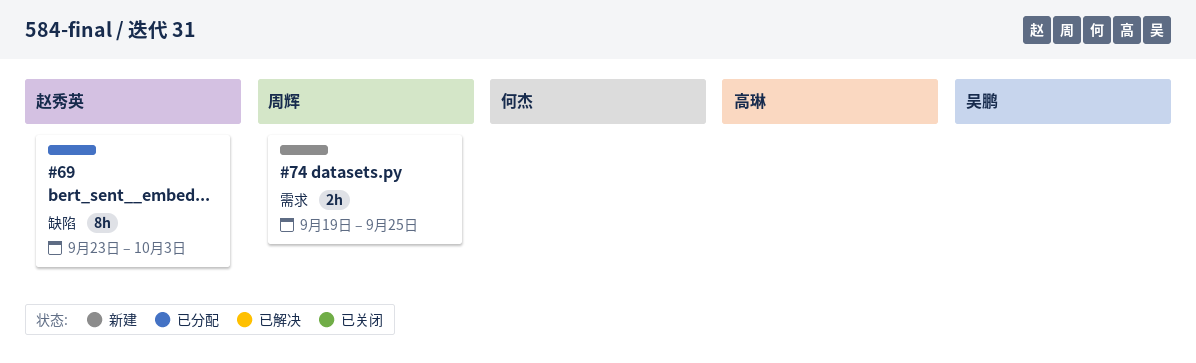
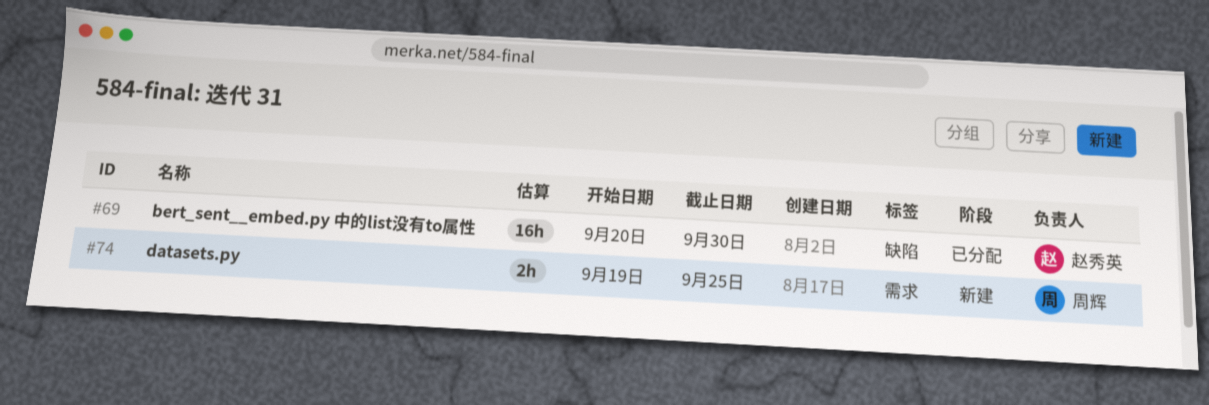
#69, estimate: 8h -> 16h
#69, start: Sep 23 -> Sep 20
#69, due: Oct 3 -> Sep 30

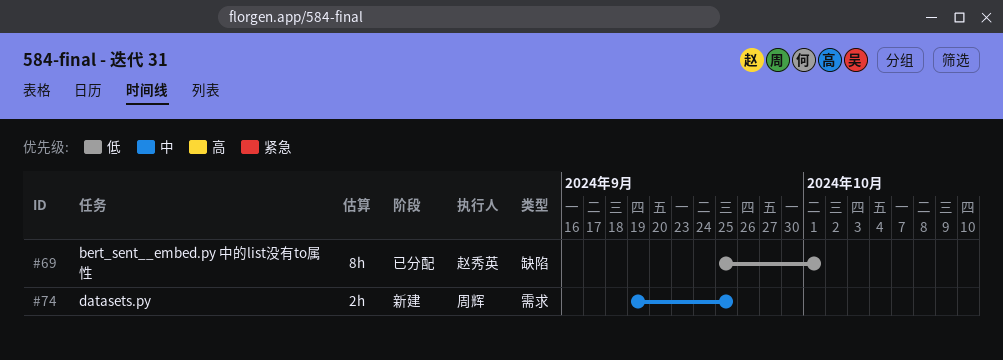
#69, estimate: 16h -> 8h
#69, start: Sep 20 -> Sep 25
#69, due: Sep 30 -> Oct 1

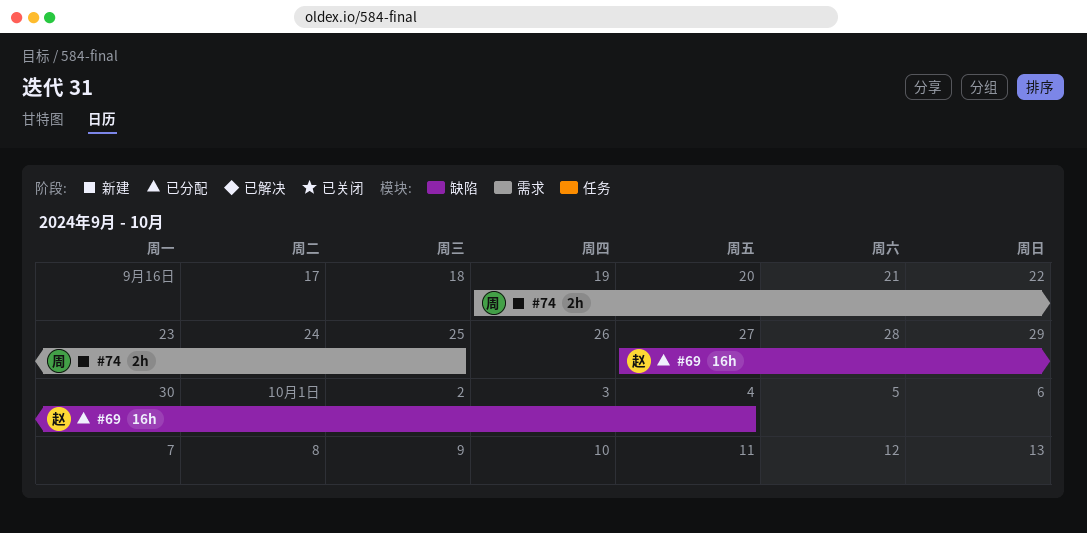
#69, estimate: 8h -> 16h
#69, start: Sep 25 -> Sep 27
#69, due: Oct 1 -> Oct 4

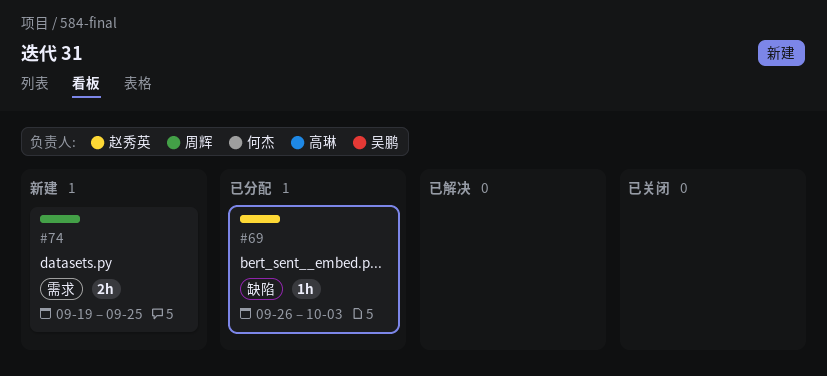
#69, estimate: 16h -> 1h
#69, start: Sep 27 -> Sep 26
#69, due: Oct 4 -> Oct 3

